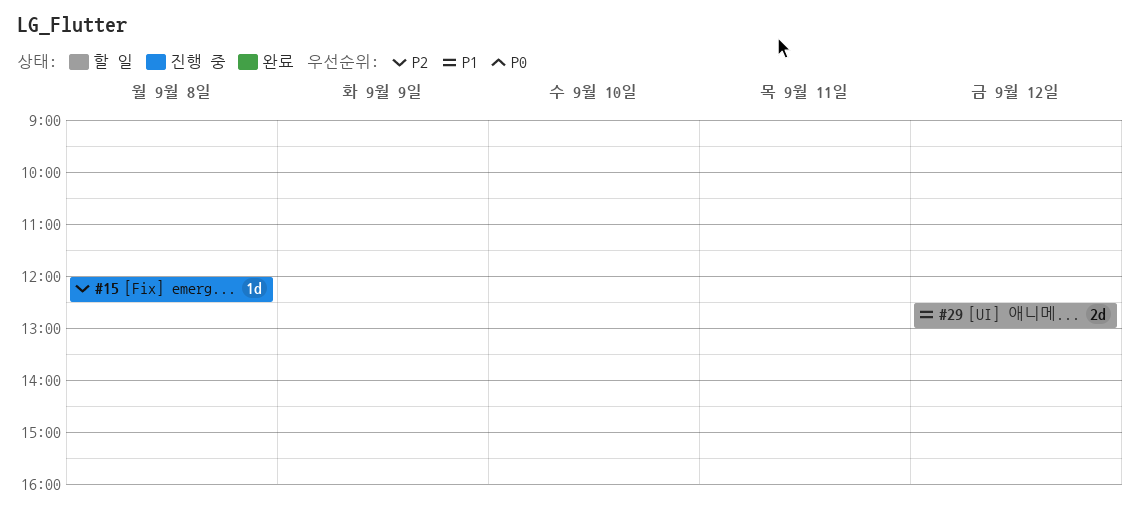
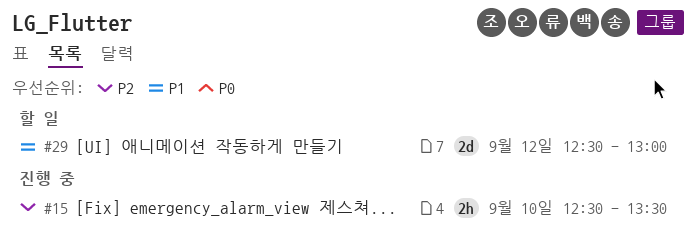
#15, estimate: 1d -> 2h
#15, day: Sep 8 -> Sep 10
#15, begins: 12:00 -> 12:30
#15, ends: 12:30 -> 13:30

